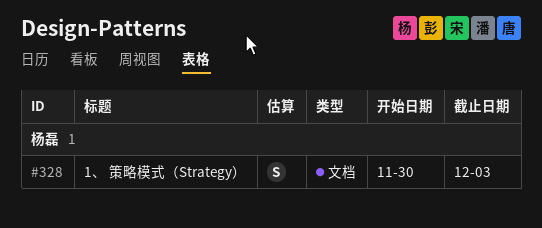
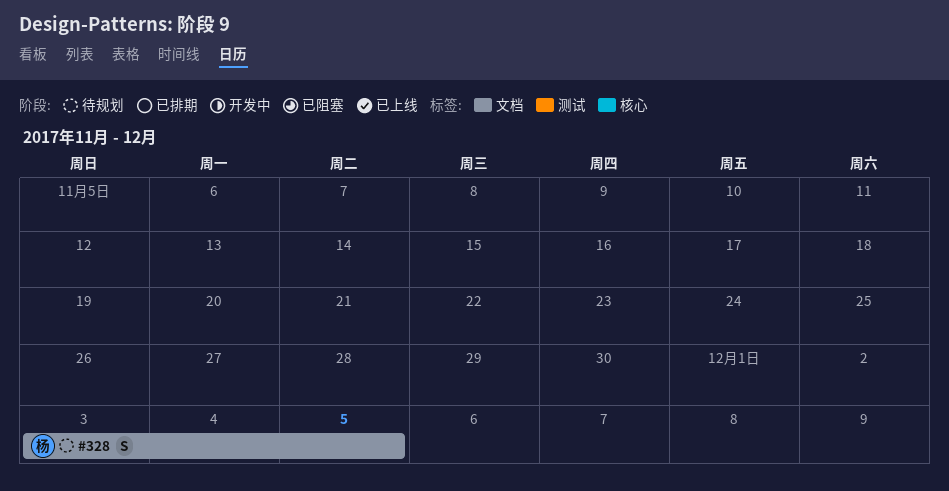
#328, start: Nov 30 -> Dec 3
#328, due: Dec 3 -> Dec 5

